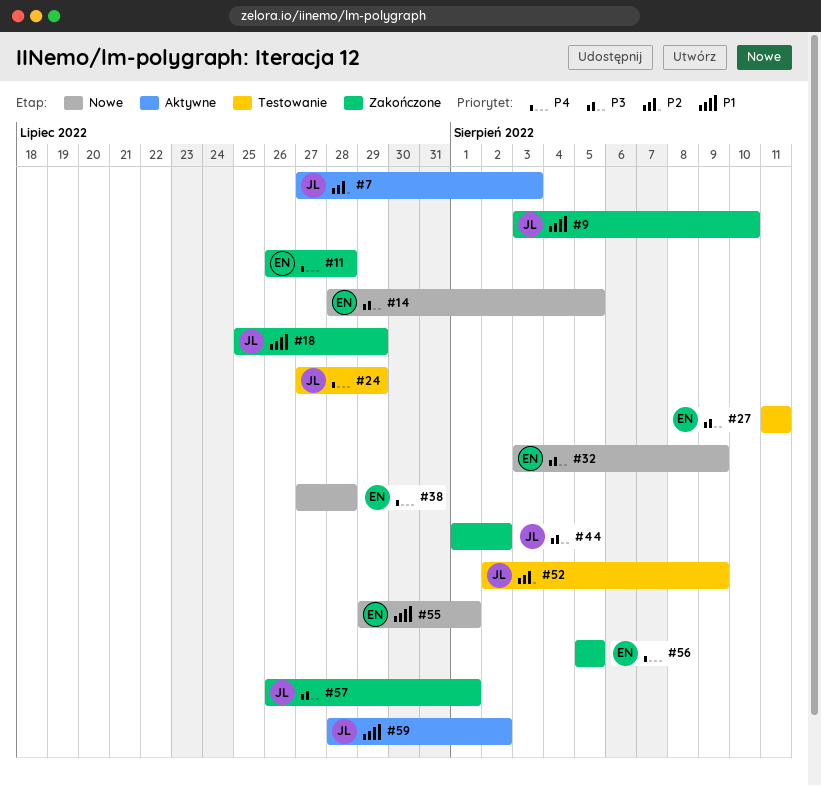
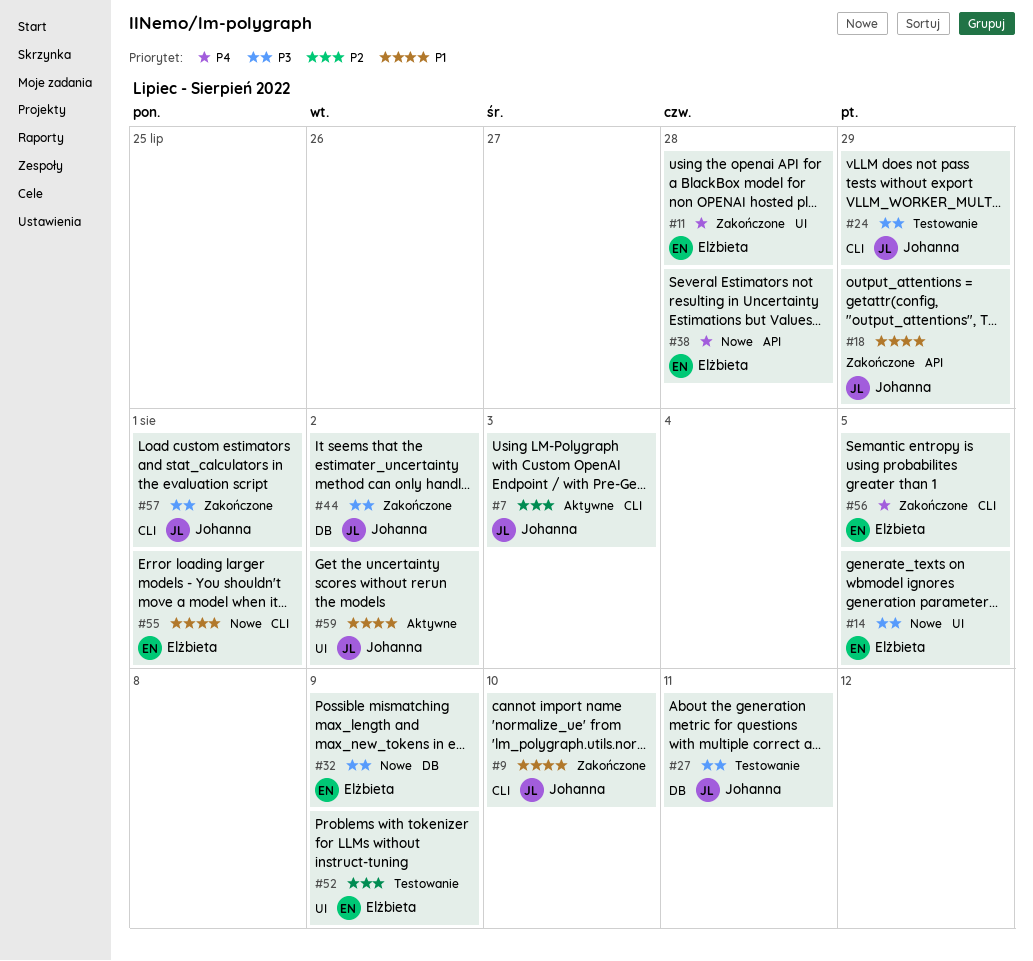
#24, priority: P4 -> P3
#27, owner: Elżbieta -> Johanna
#52, owner: Johanna -> Elżbieta

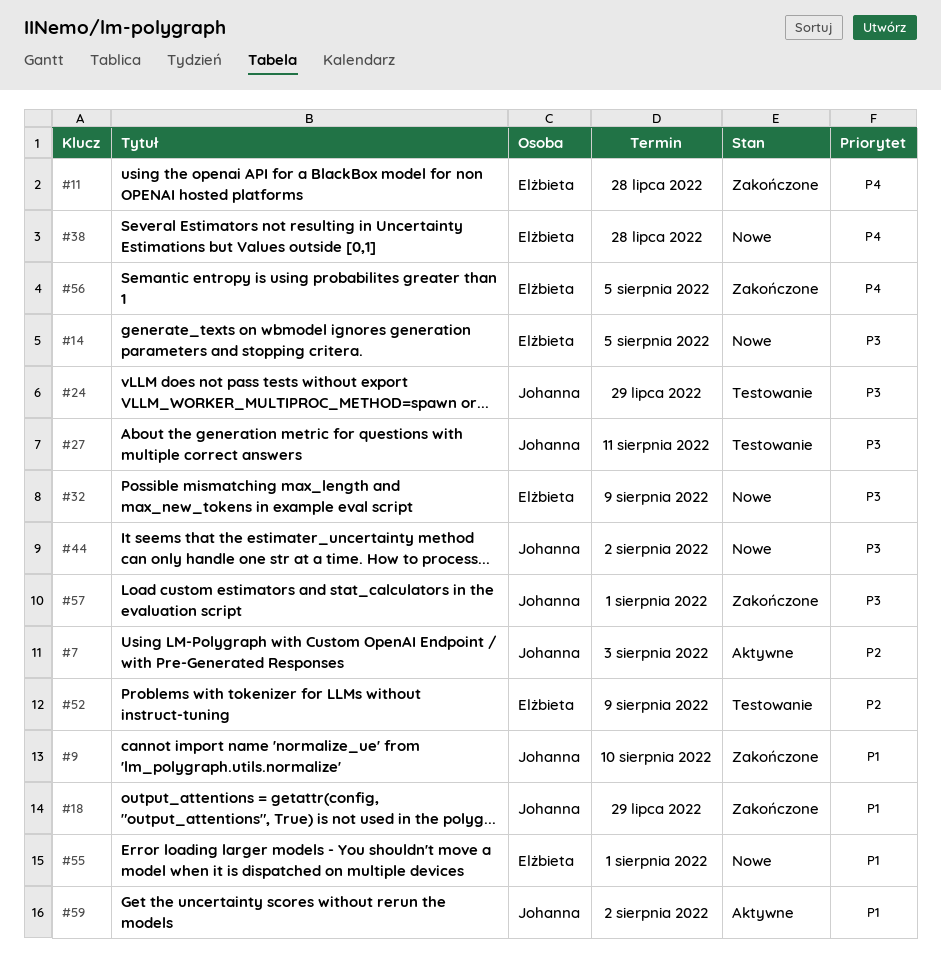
#44, status: Zakończone -> Nowe

